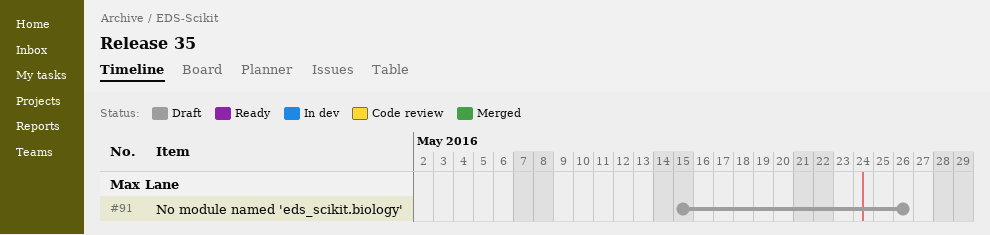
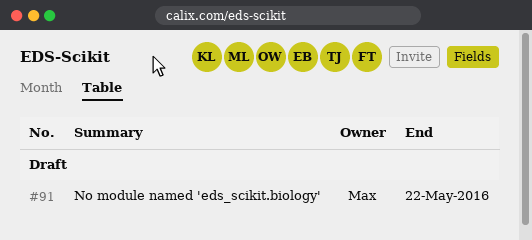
#91, due: May 26 -> May 22

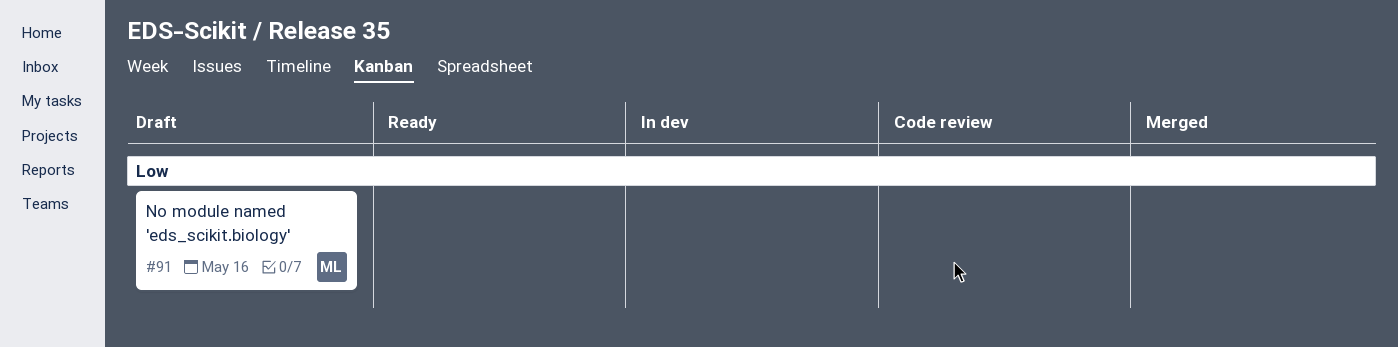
#91, due: May 22 -> May 16

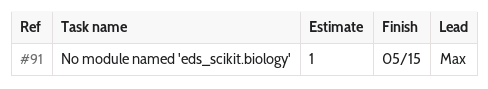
#91, due: May 16 -> May 15

